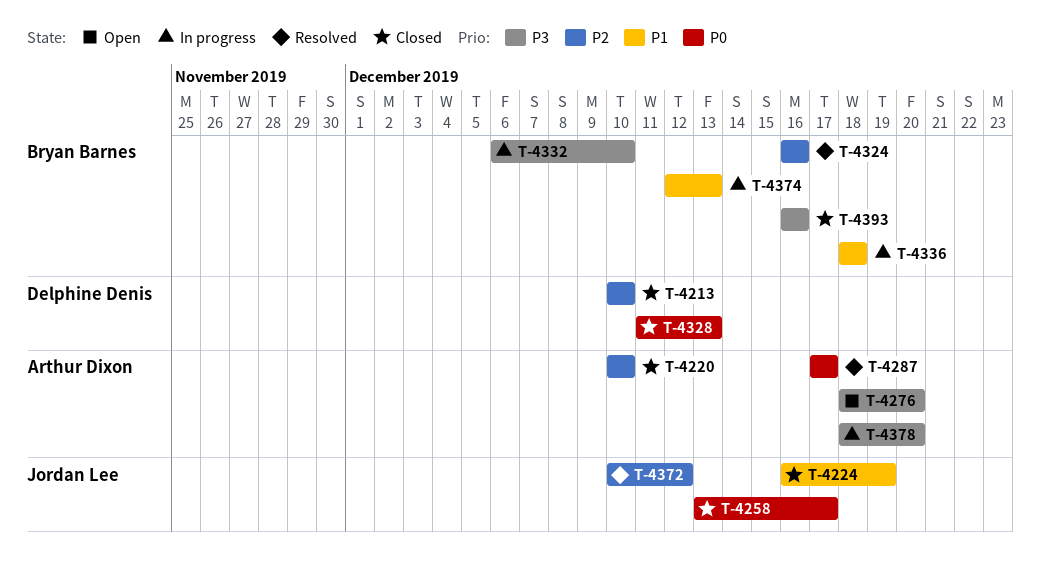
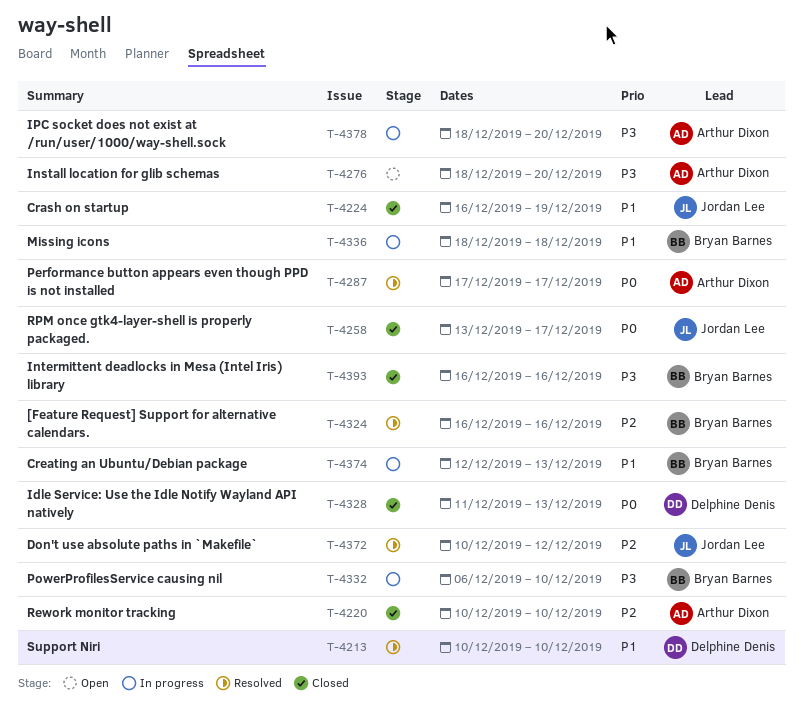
T-4213, status: Closed -> Resolved
T-4213, priority: P2 -> P1

